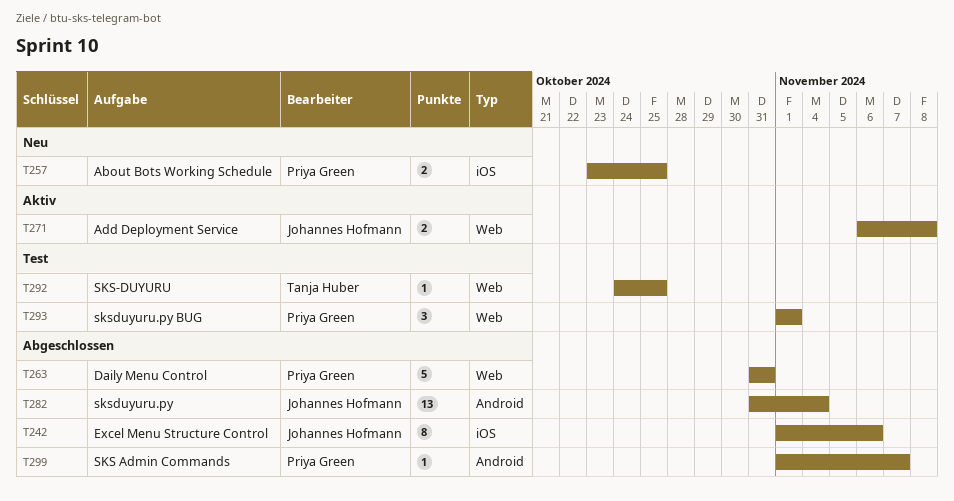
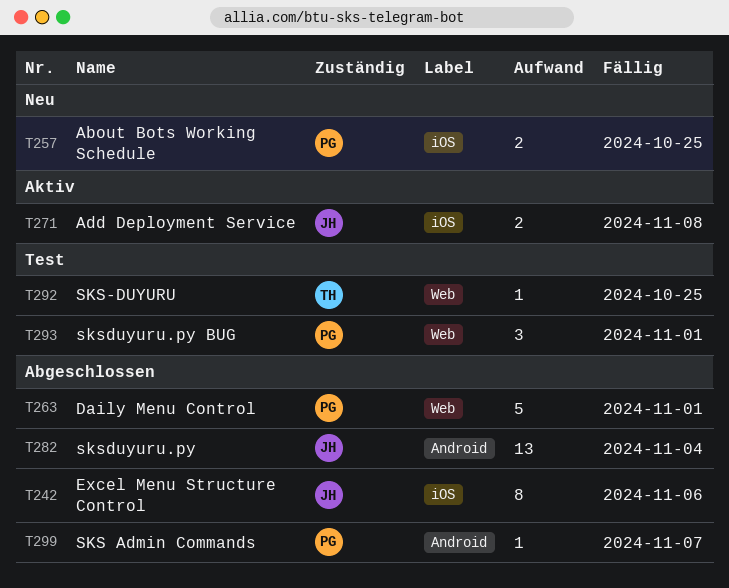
T263, due: Oct 31 -> Nov 1
T271, label: Web -> iOS

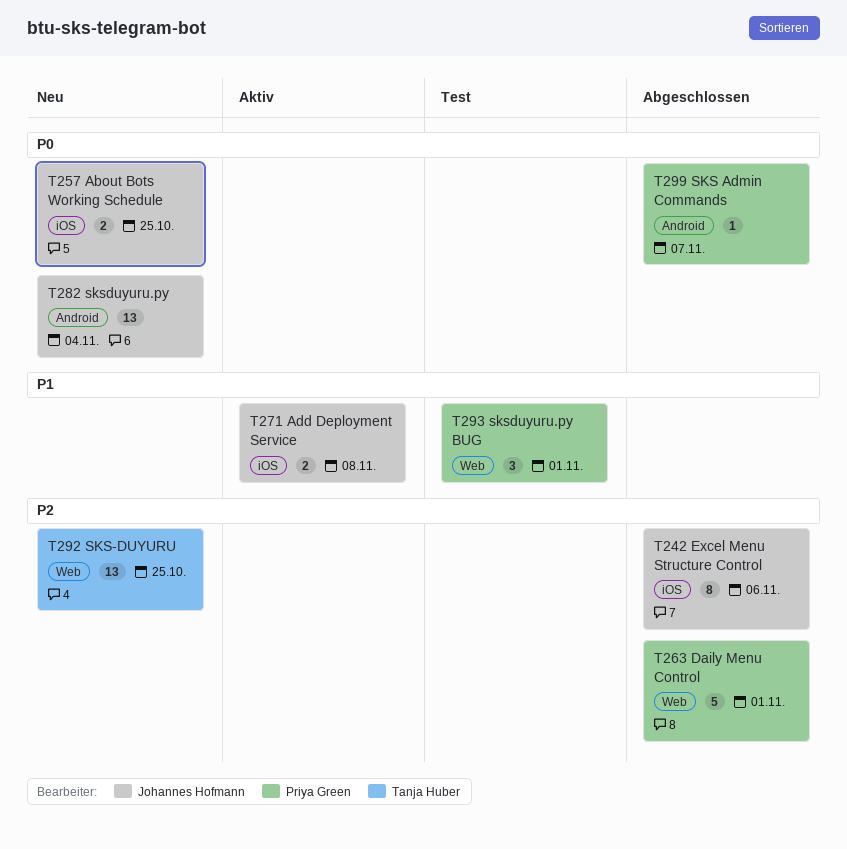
T257, owner: Priya Green -> Johannes Hofmann
T282, status: Abgeschlossen -> Neu
T292, status: Test -> Neu
T292, estimate: 1 -> 13

